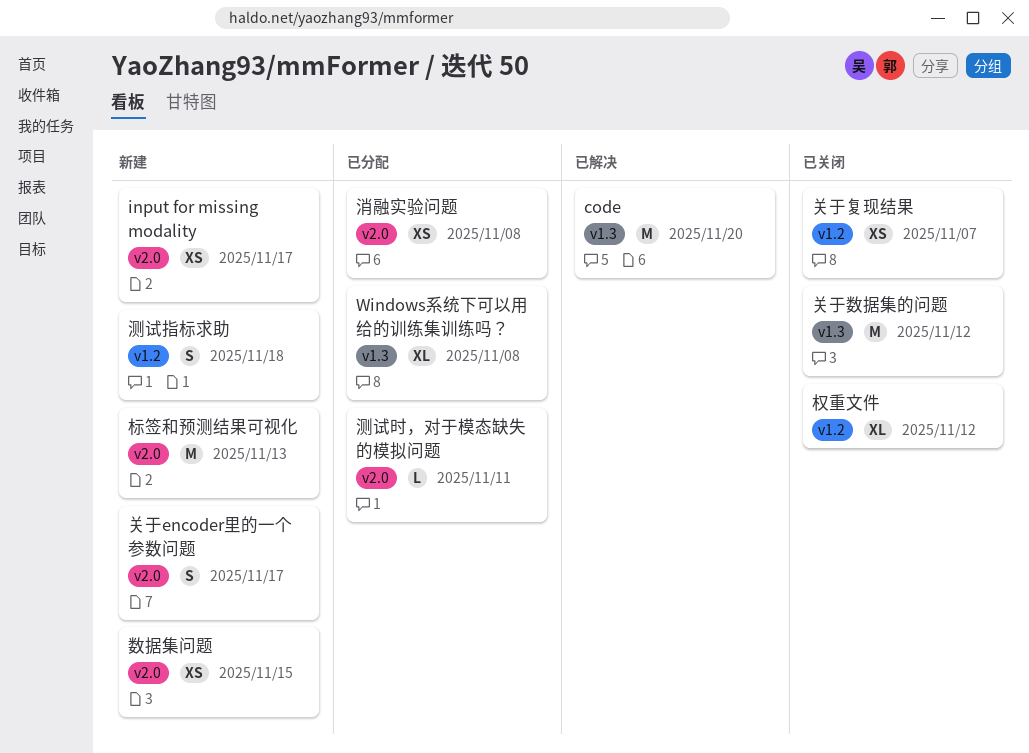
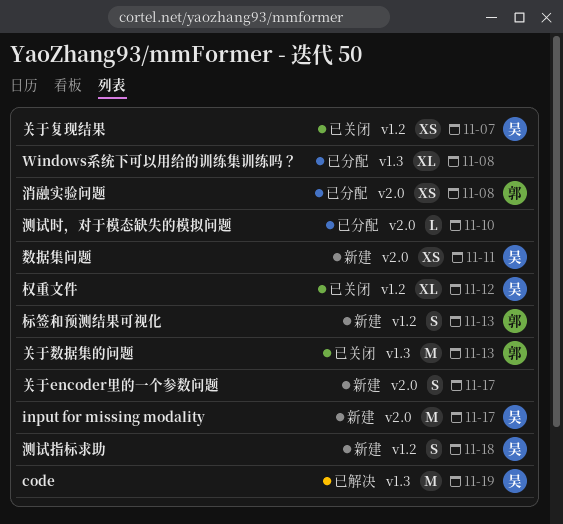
code, due: Nov 20 -> Nov 19
input for missing modality, estimate: XS -> M
关于数据集的问题, due: Nov 12 -> Nov 13
数据集问题, due: Nov 15 -> Nov 11
标签和预测结果可视化, label: v2.0 -> v1.2
标签和预测结果可视化, estimate: M -> S
测试时，对于模态缺失的模拟问题, due: Nov 11 -> Nov 10

